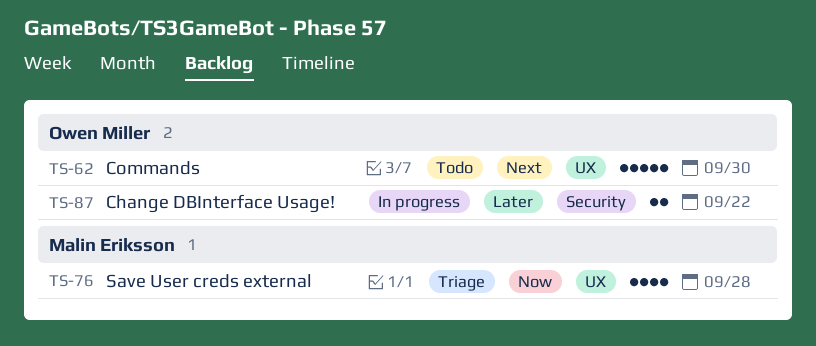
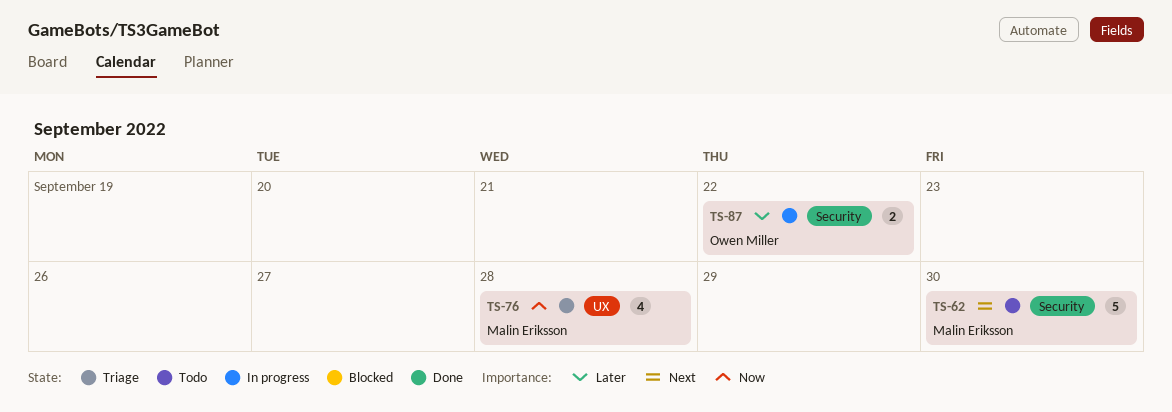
TS-62, owner: Owen Miller -> Malin Eriksson
TS-62, label: UX -> Security

